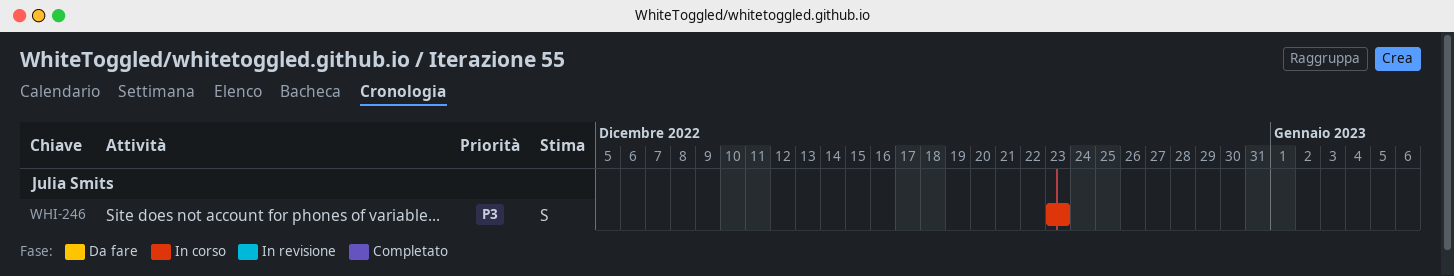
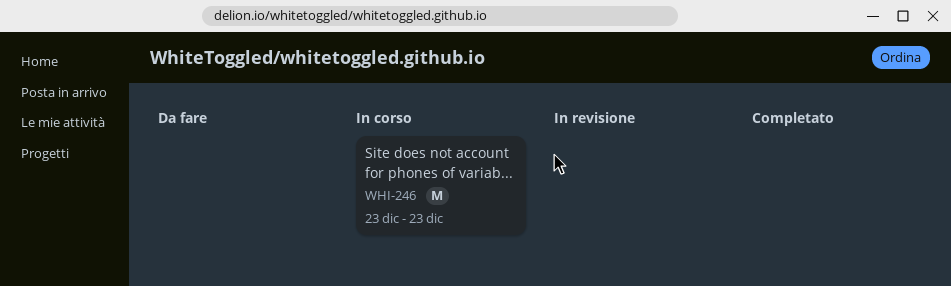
WHI-246, estimate: S -> M

